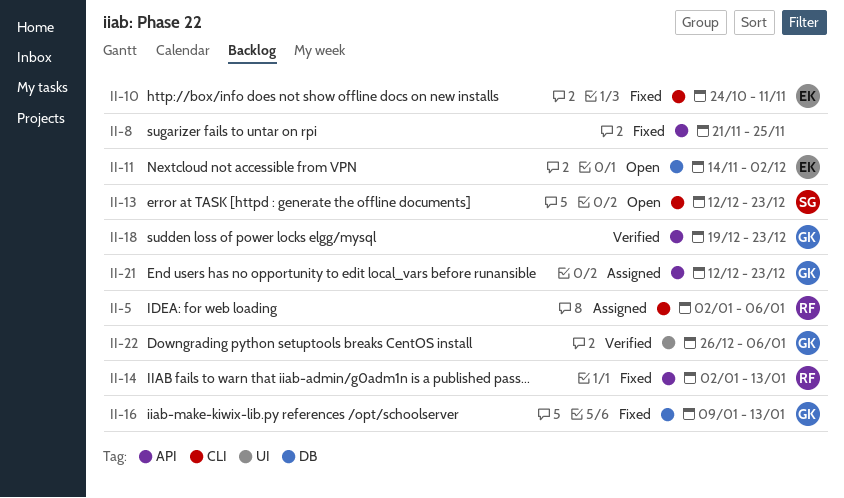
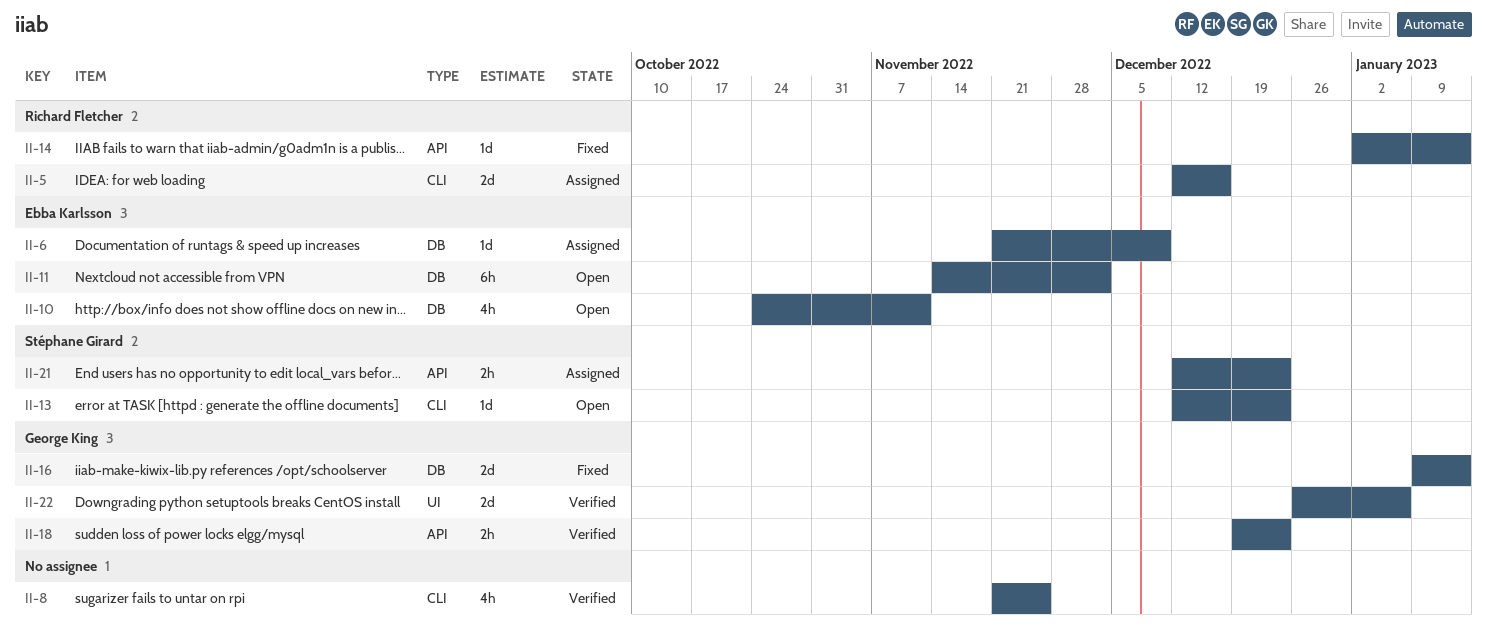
II-5, start: Jan 2 -> Dec 12
II-5, due: Jan 6 -> Dec 16
II-6: none -> present
II-8, status: Fixed -> Verified
II-8, label: API -> CLI
II-10, status: Fixed -> Open
II-10, label: CLI -> DB
II-21, owner: George King -> Stéphane Girard

